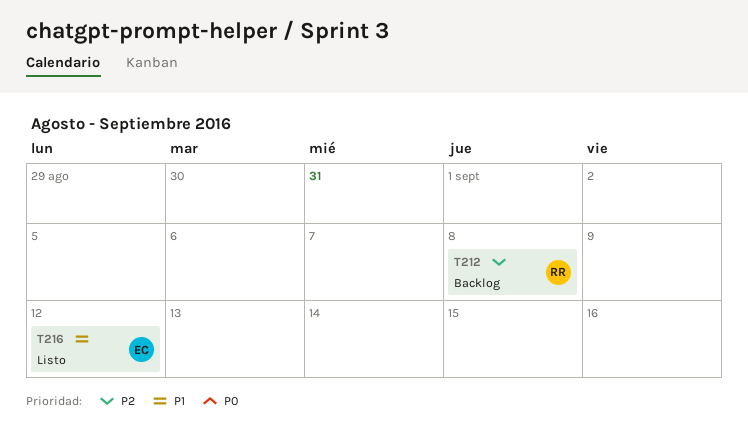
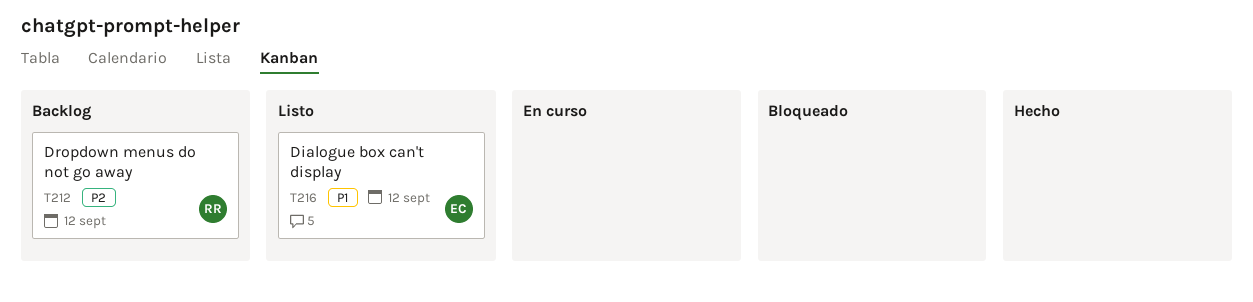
T212, due: Sep 8 -> Sep 12

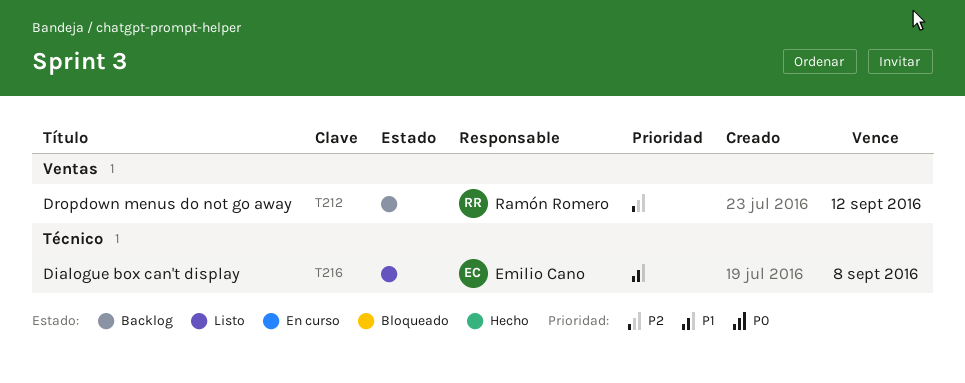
T216, due: Sep 12 -> Sep 8

